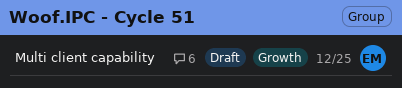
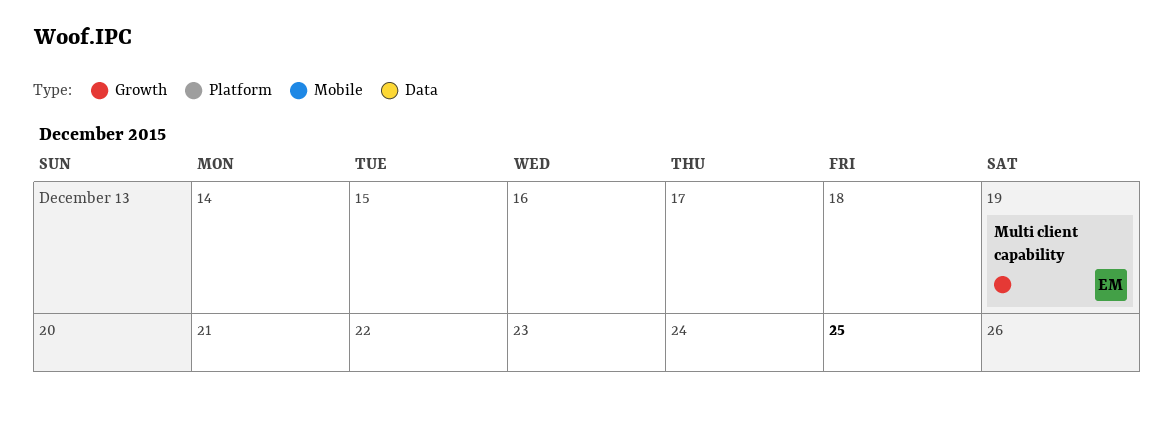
Multi client capability, due: Dec 25 -> Dec 19

